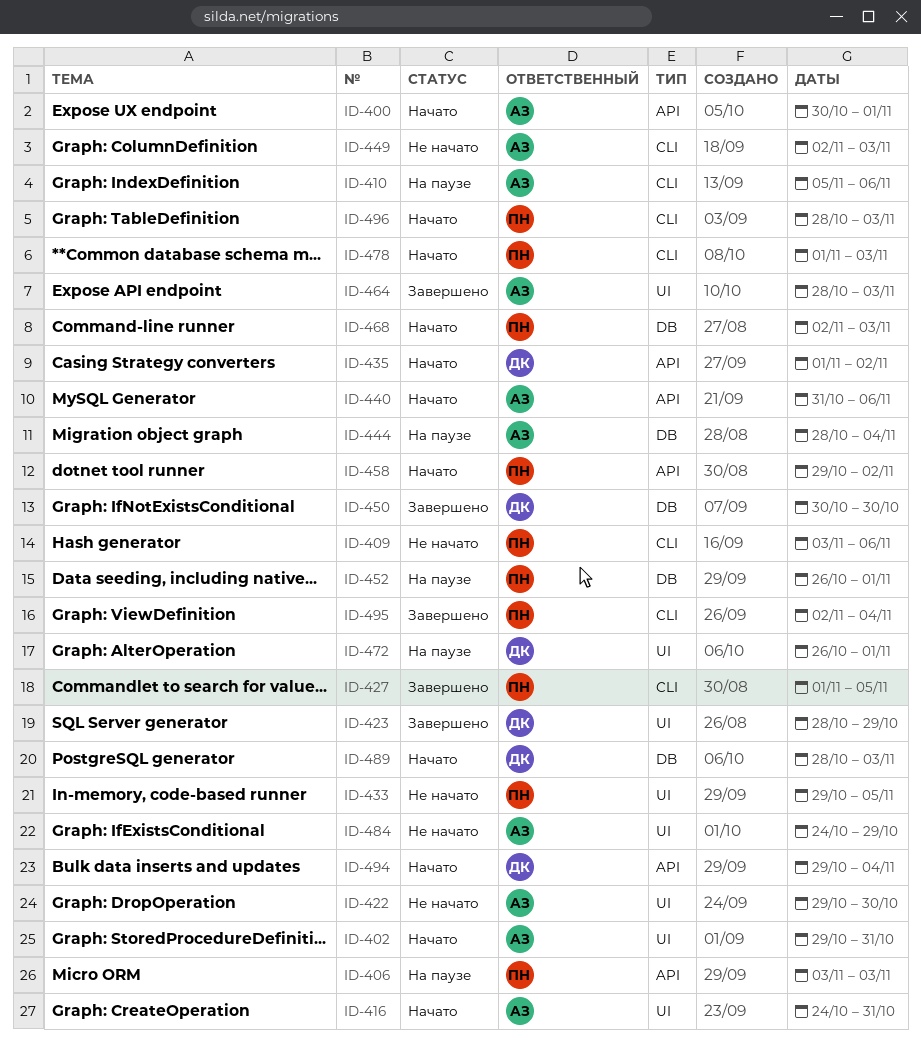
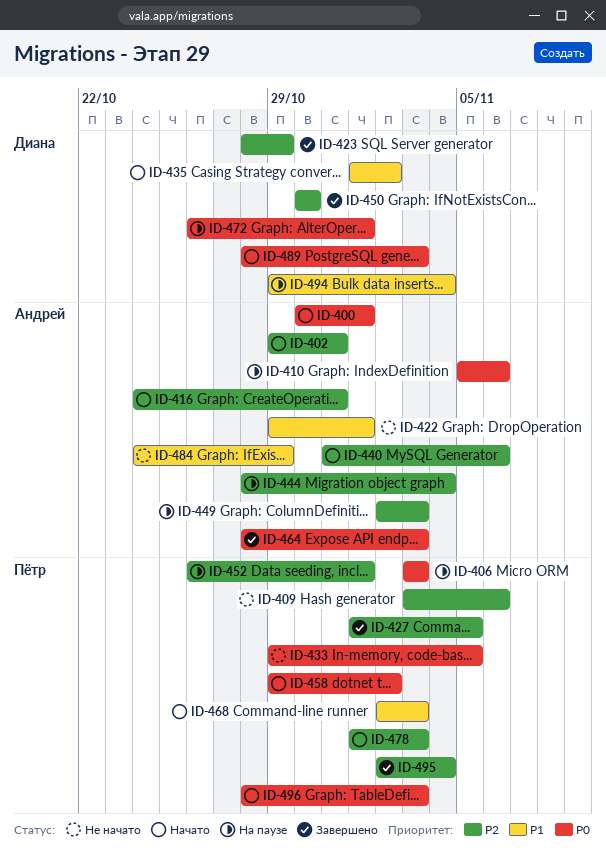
ID-422, due: Oct 30 -> Nov 1
ID-449, status: Не начато -> На паузе
ID-494, status: Начато -> На паузе

